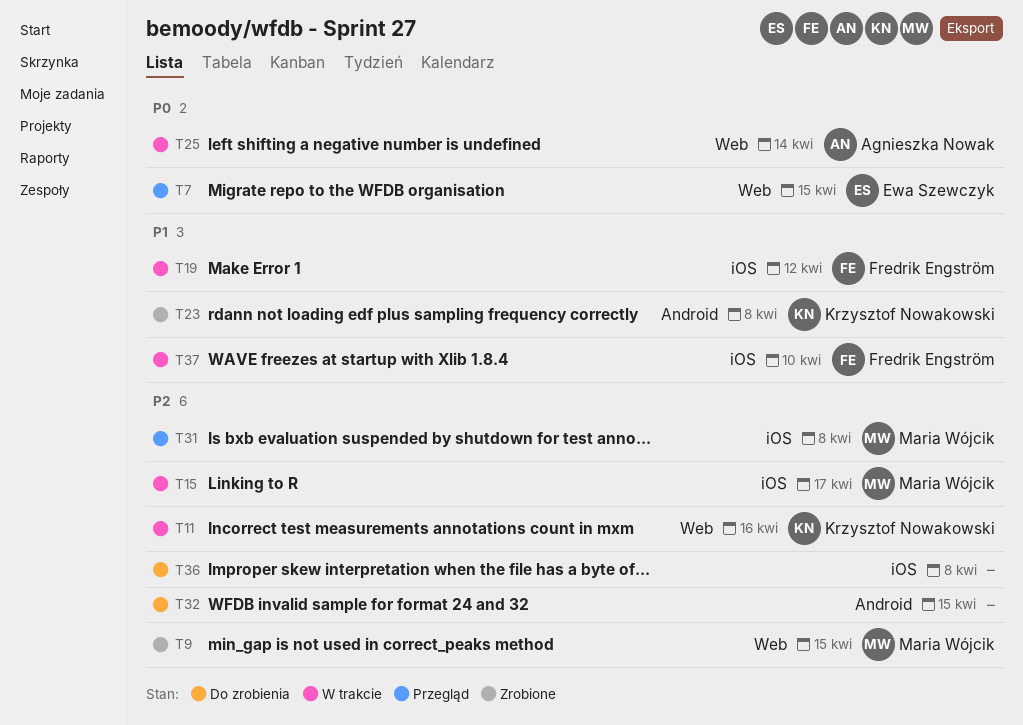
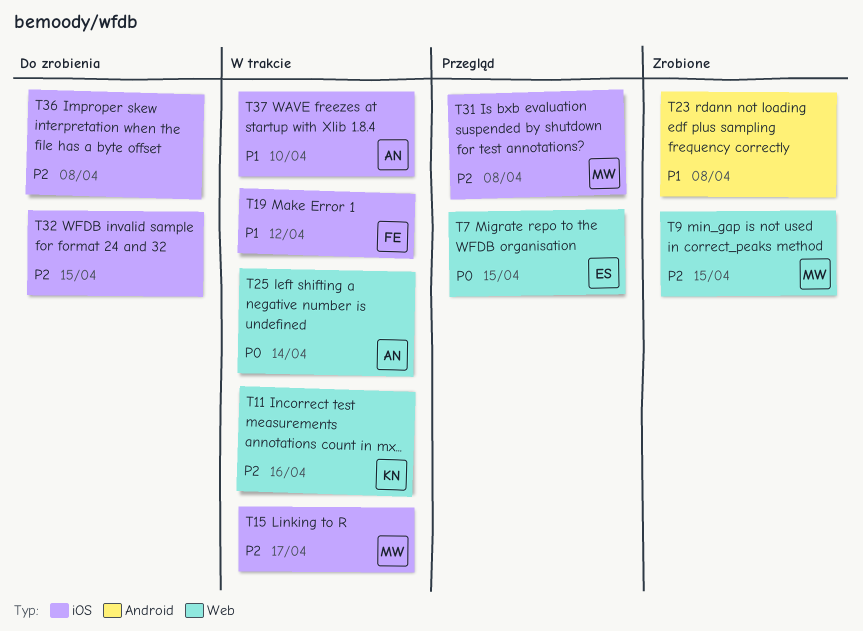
T23, owner: Krzysztof Nowakowski -> none
T32, label: Android -> iOS
T37, owner: Fredrik Engström -> Agnieszka Nowak

